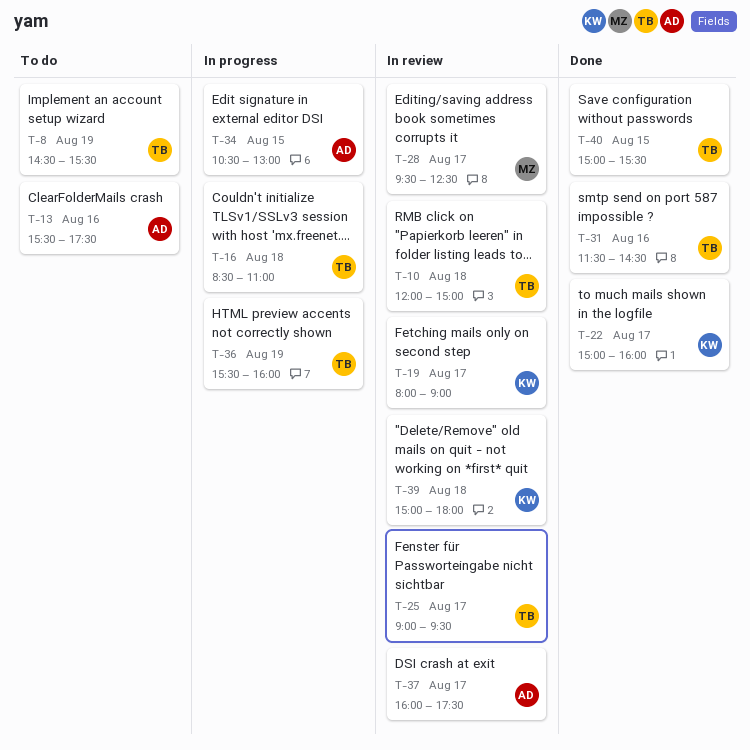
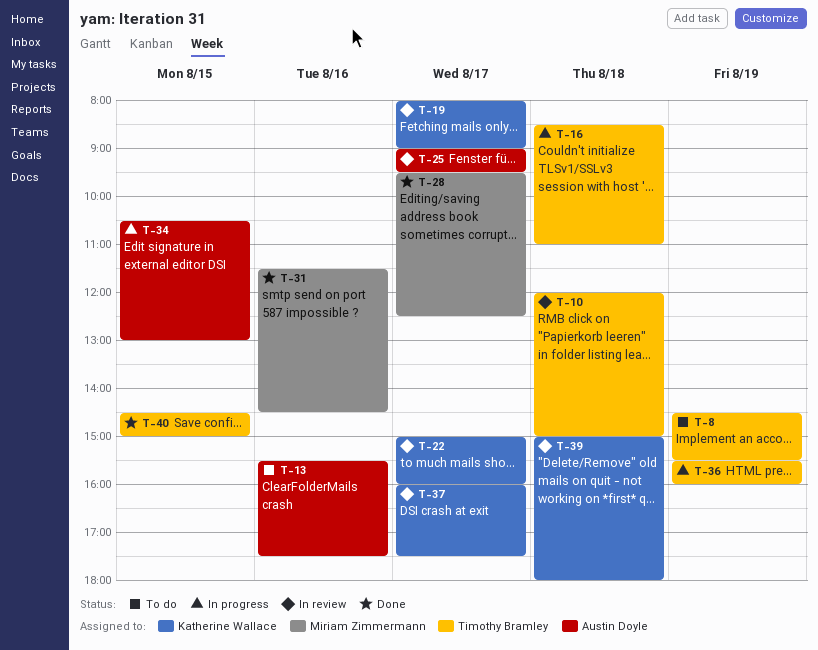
T-22, status: Done -> In review
T-25, owner: Timothy Bramley -> Austin Doyle
T-28, status: In review -> Done
T-31, owner: Timothy Bramley -> Miriam Zimmermann
T-37, owner: Austin Doyle -> Katherine Wallace
T-40, begins: 15:00 -> 14:30
T-40, ends: 15:30 -> 15:00

